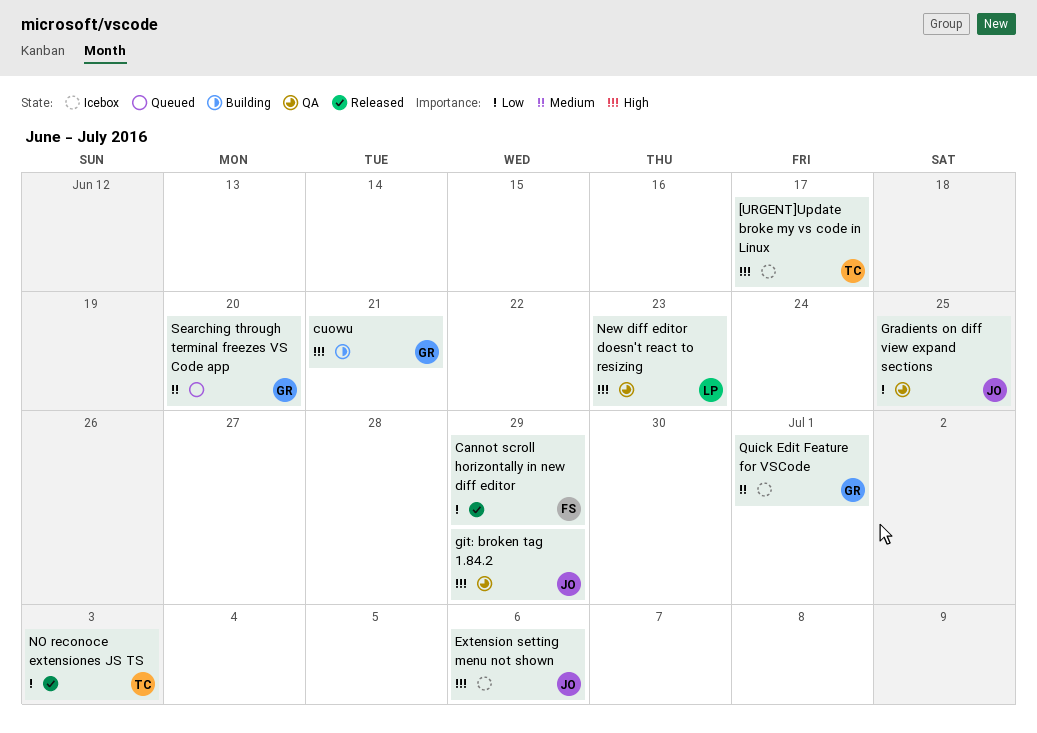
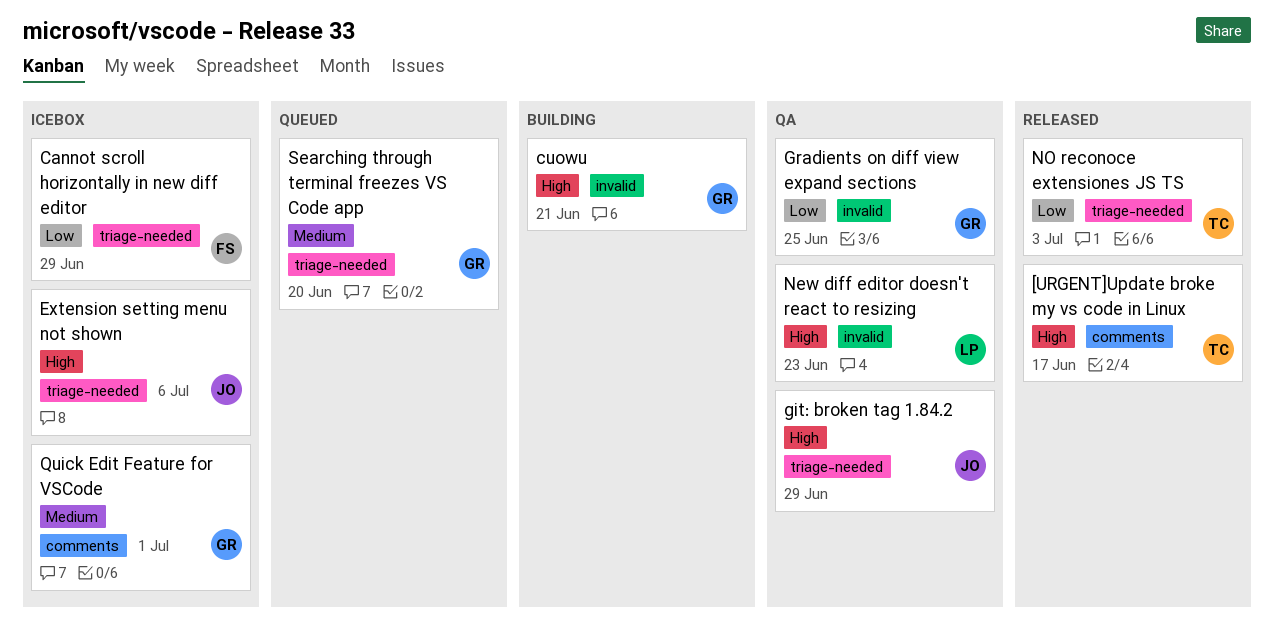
[URGENT]Update broke my vs code in Linux, status: Icebox -> Released
Cannot scroll horizontally in new diff editor, status: Released -> Icebox
Gradients on diff view expand sections, owner: JO -> GR

